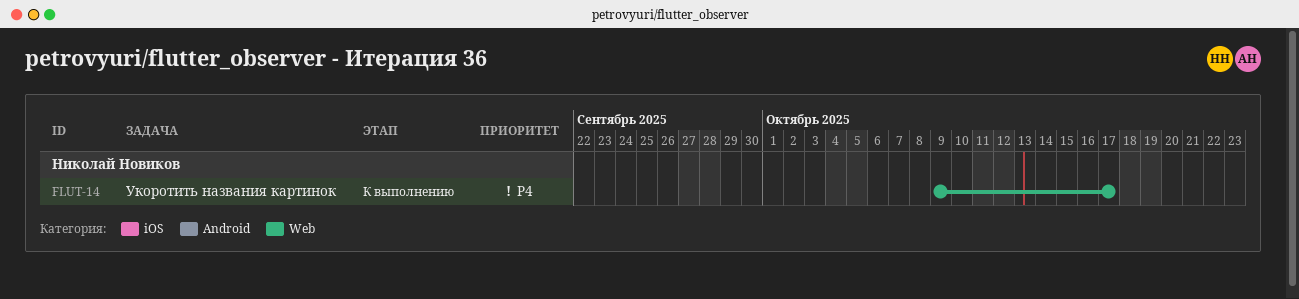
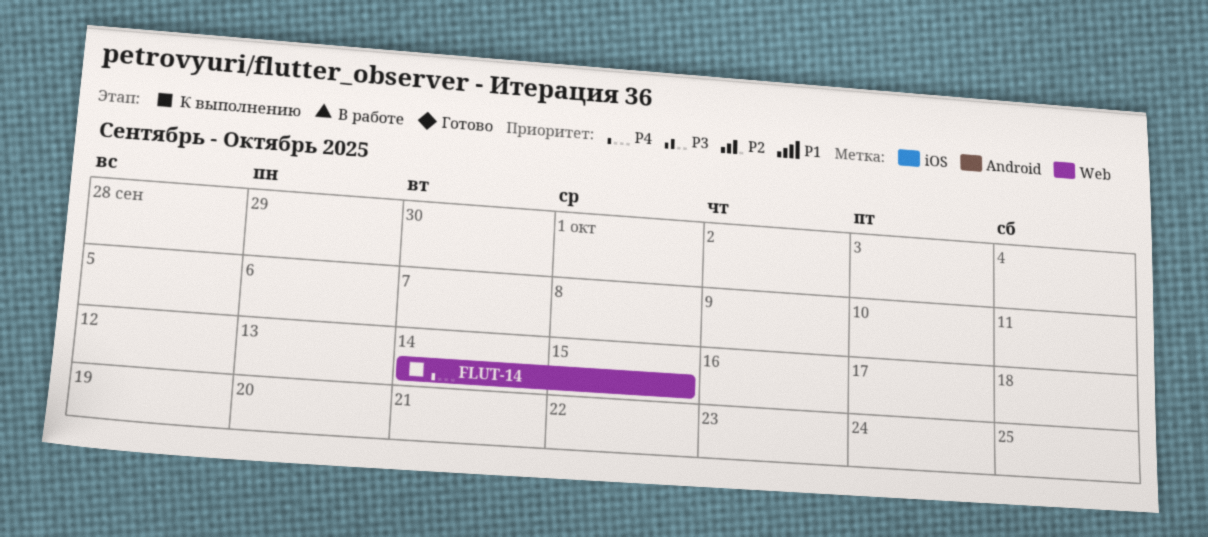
FLUT-14, start: Oct 9 -> Oct 14
FLUT-14, due: Oct 17 -> Oct 15

